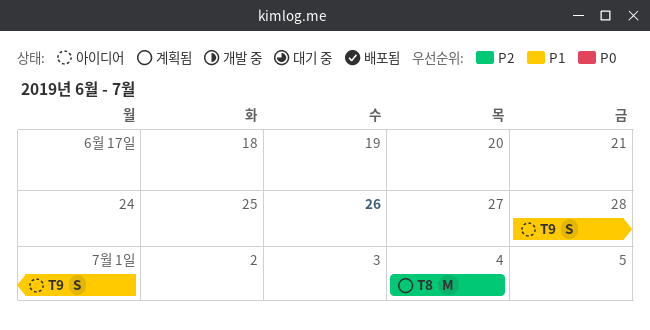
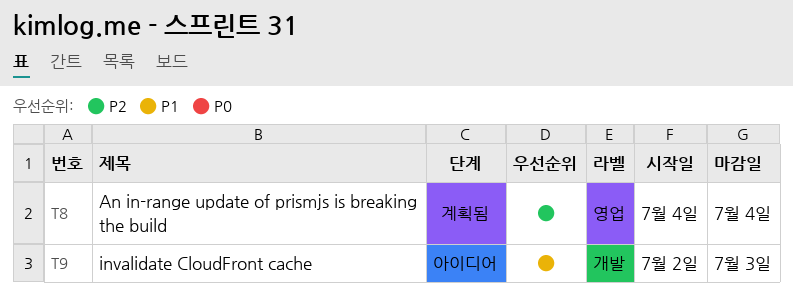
T9, start: Jun 28 -> Jul 2
T9, due: Jul 1 -> Jul 3

